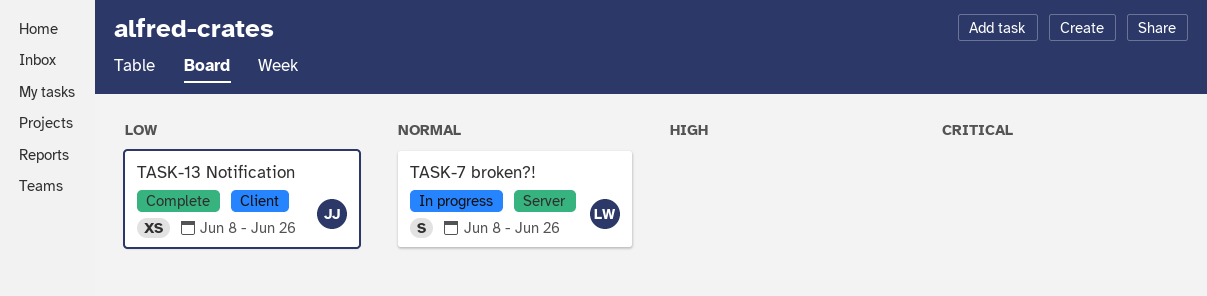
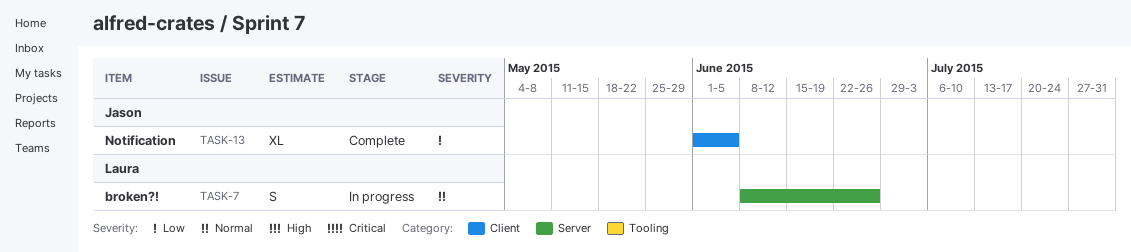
TASK-13, estimate: XS -> XL
TASK-13, start: Jun 8 -> Jun 1
TASK-13, due: Jun 26 -> Jun 5

